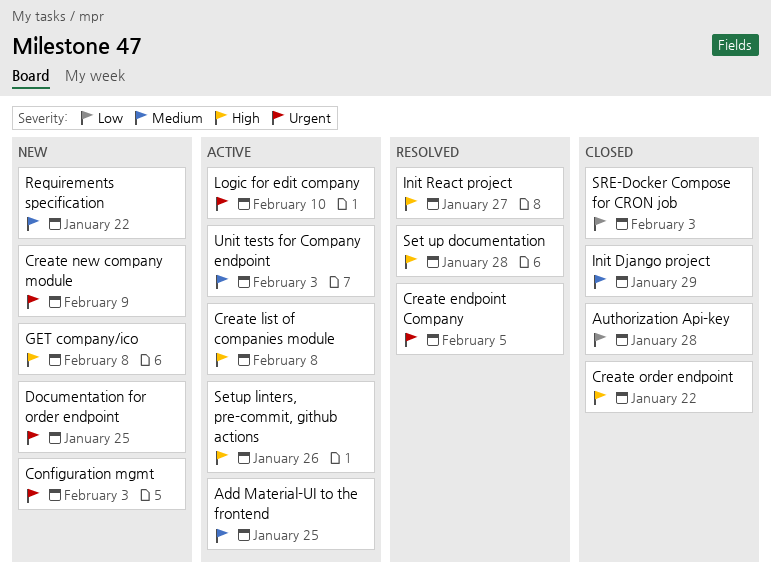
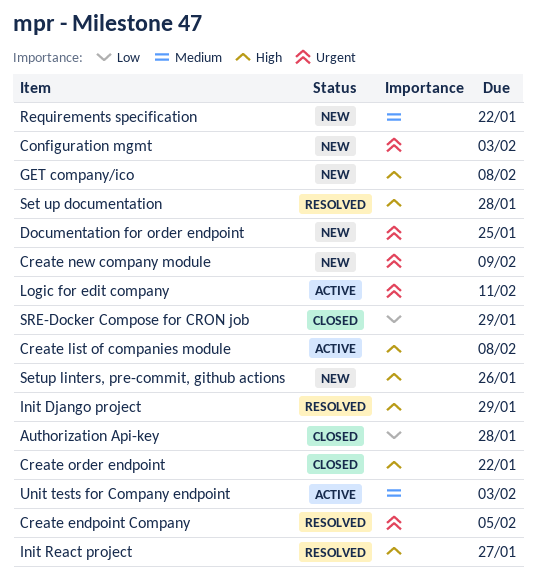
Add Material-UI to the frontend: present -> none
Init Django project, status: Closed -> Resolved
Init Django project, priority: Medium -> High
Logic for edit company, due: Feb 10 -> Feb 11
Setup linters, pre-commit, github actions, status: Active -> New
SRE-Docker Compose for CRON job, due: Feb 3 -> Jan 29

